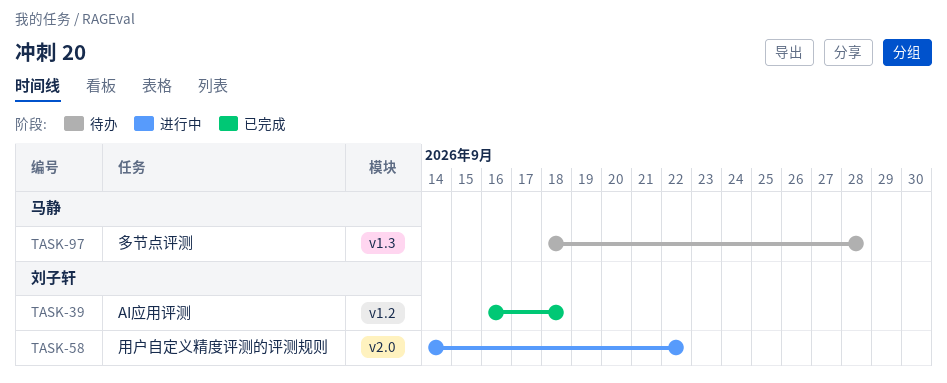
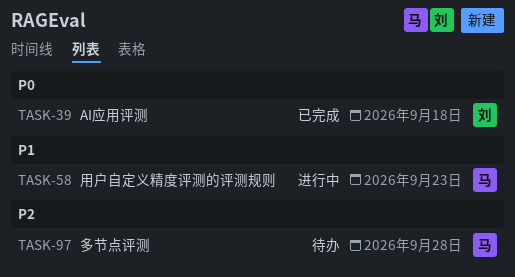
TASK-58, owner: 刘子轩 -> 马静
TASK-58, due: Sep 22 -> Sep 23

